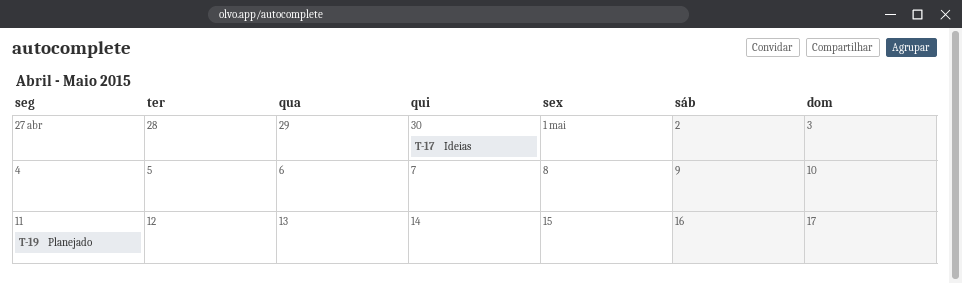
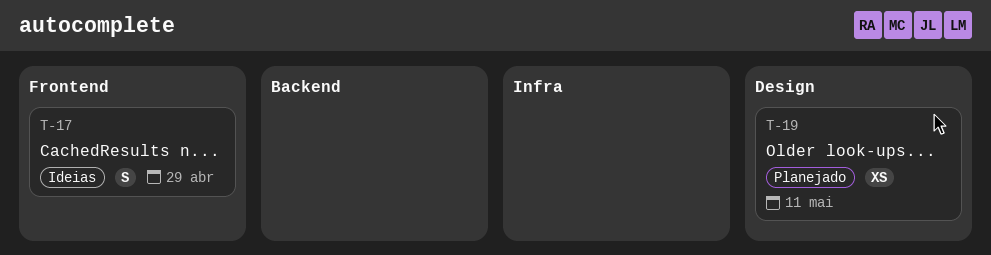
T-17, due: Apr 30 -> Apr 29

